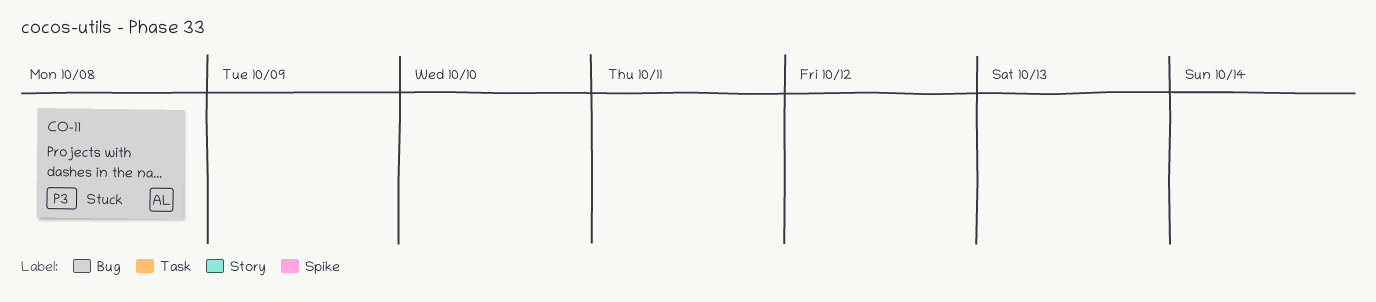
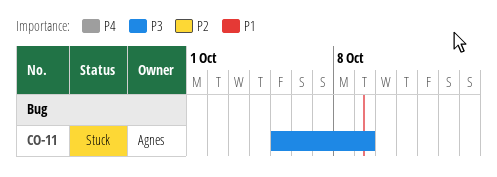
CO-11, due: Oct 8 -> Oct 9

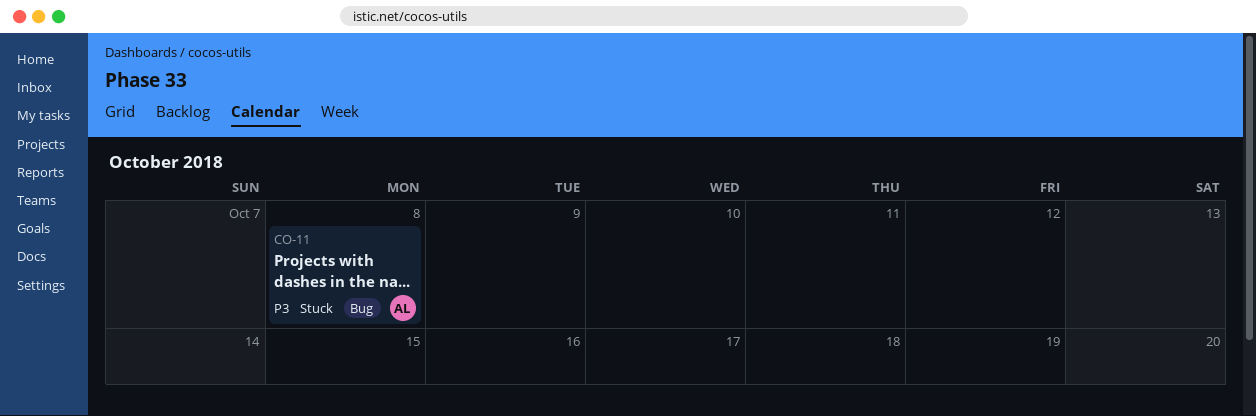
CO-11, due: Oct 9 -> Oct 8

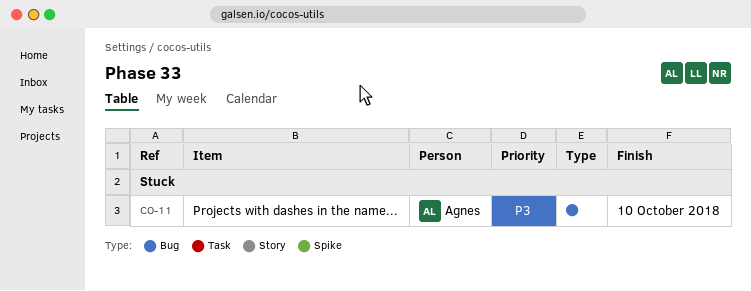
CO-11, due: Oct 8 -> Oct 10

